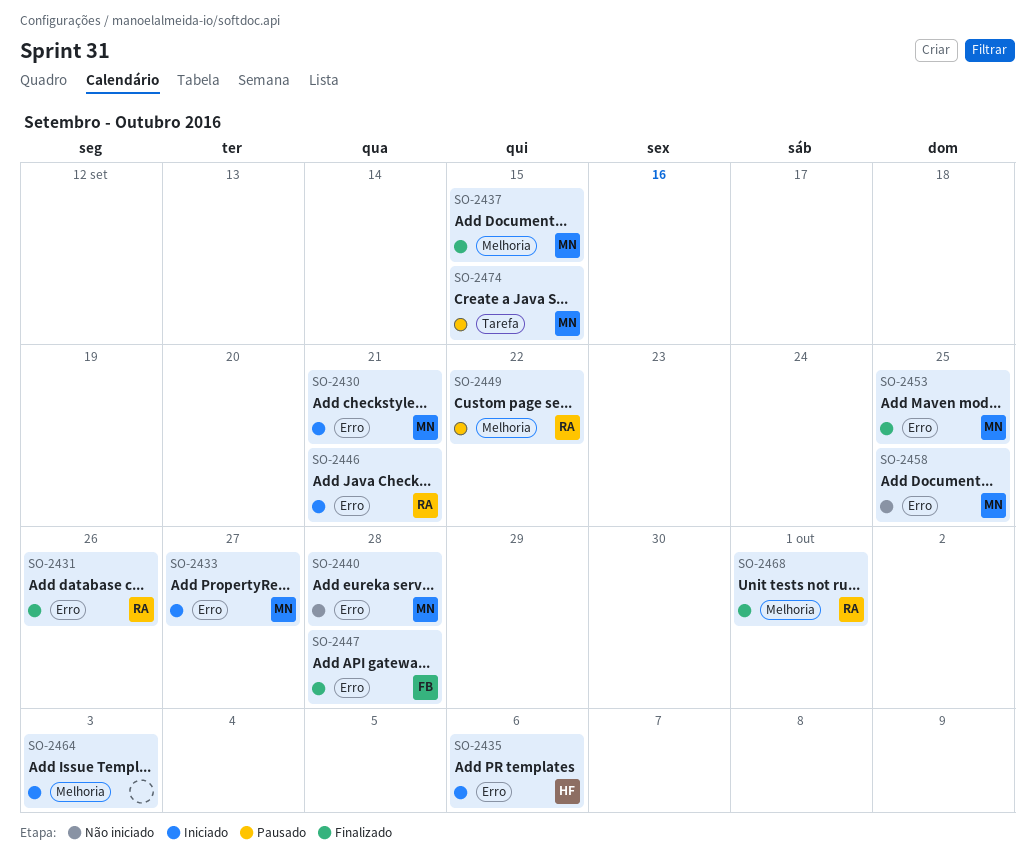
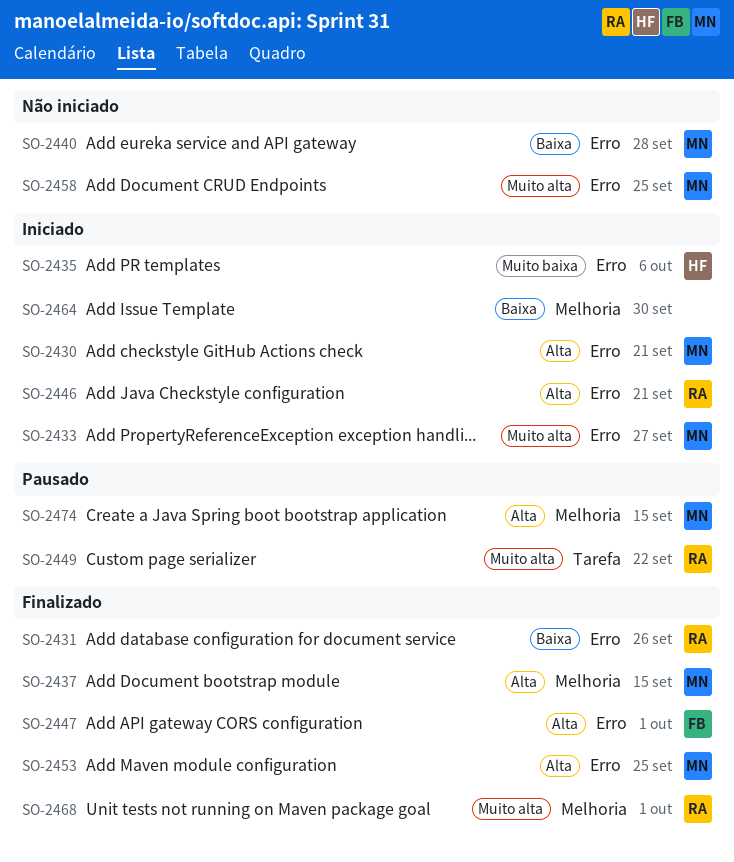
SO-2447, due: Sep 28 -> Oct 1
SO-2449, label: Melhoria -> Tarefa
SO-2464, due: Oct 3 -> Sep 30
SO-2474, label: Tarefa -> Melhoria

